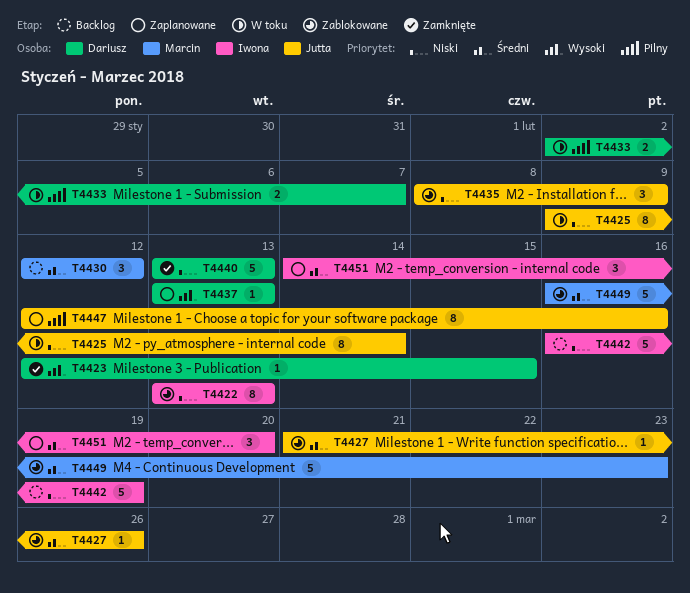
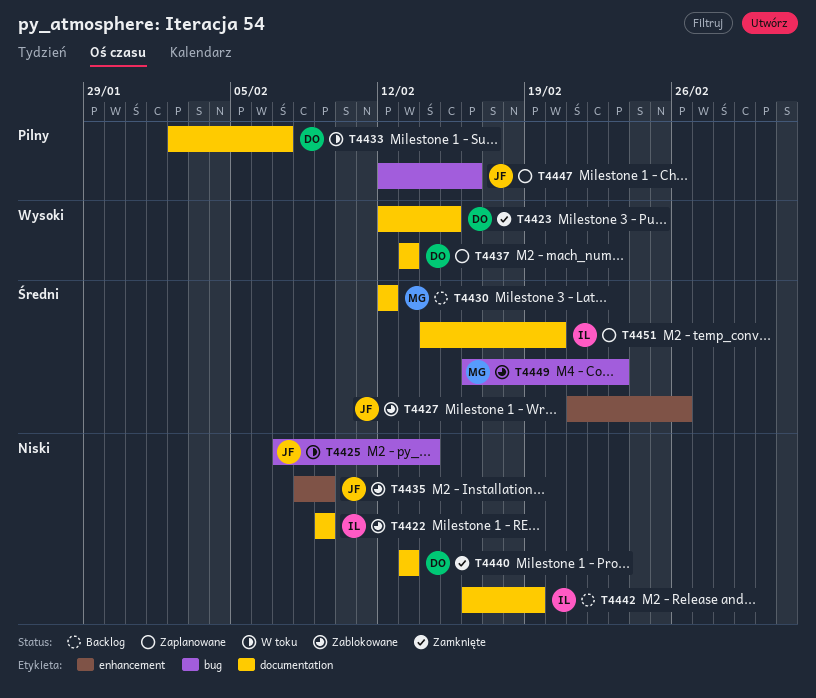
T4422, start: Feb 13 -> Feb 9
T4422, due: Feb 13 -> Feb 9
T4425, start: Feb 9 -> Feb 7

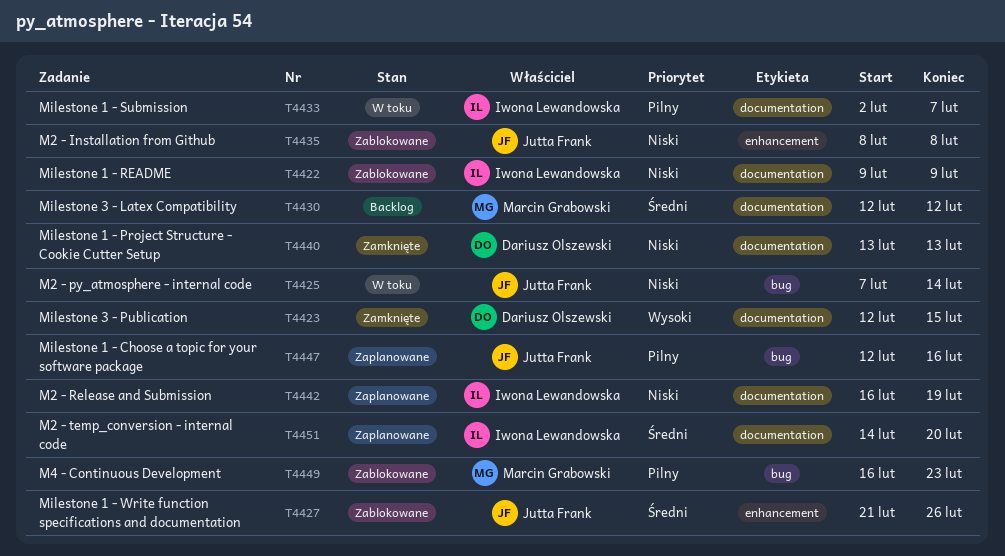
T4433, owner: Dariusz Olszewski -> Iwona Lewandowska
T4435, due: Feb 9 -> Feb 8
T4437: present -> none
T4442, status: Backlog -> Zaplanowane
T4449, priority: Średni -> Pilny

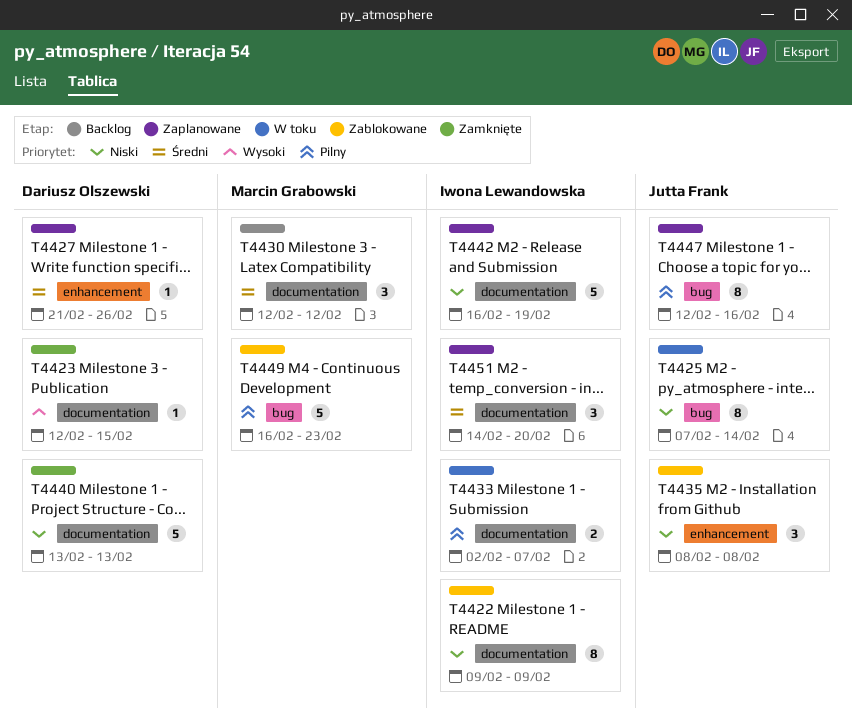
T4427, status: Zablokowane -> Zaplanowane
T4427, owner: Jutta Frank -> Dariusz Olszewski

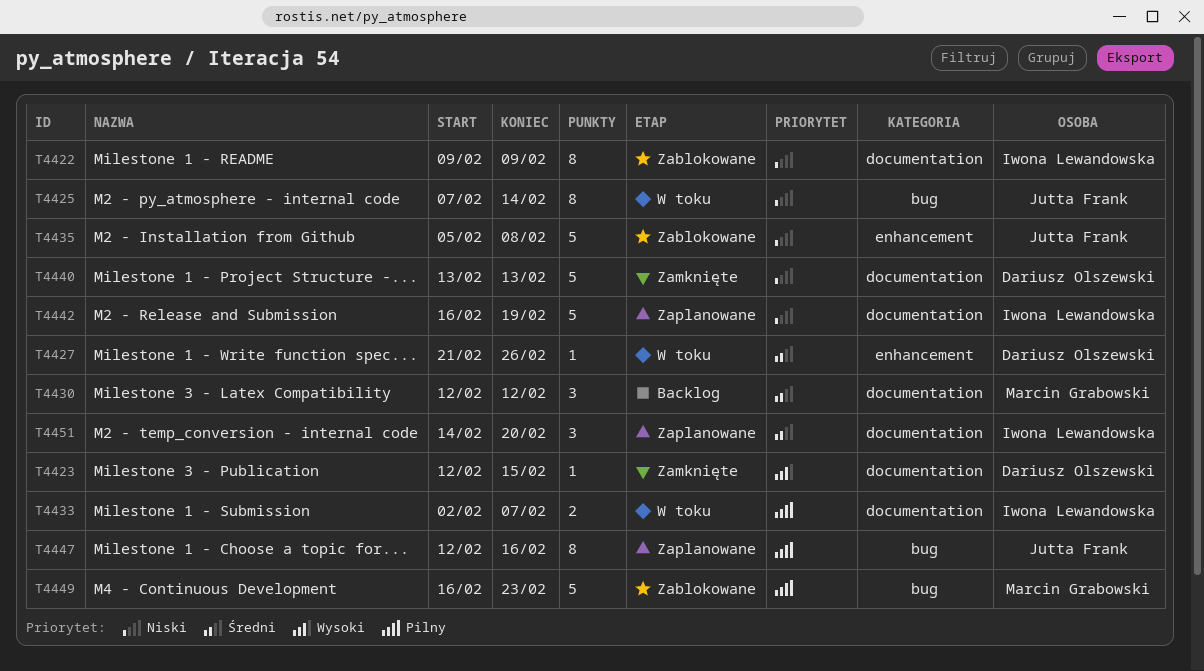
T4427, status: Zaplanowane -> W toku
T4435, estimate: 3 -> 5
T4435, start: Feb 8 -> Feb 5

